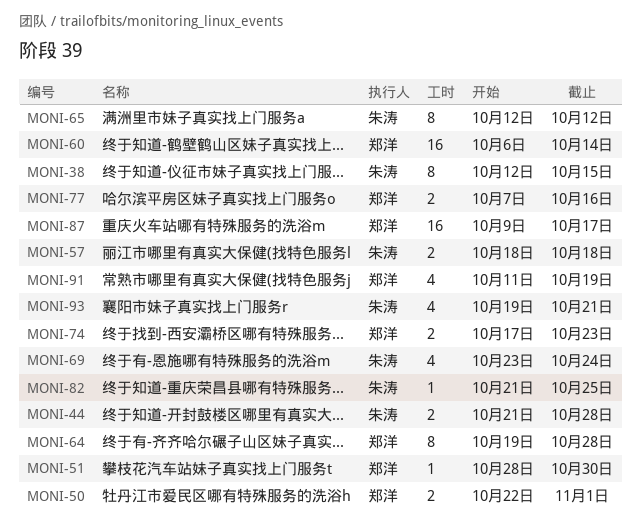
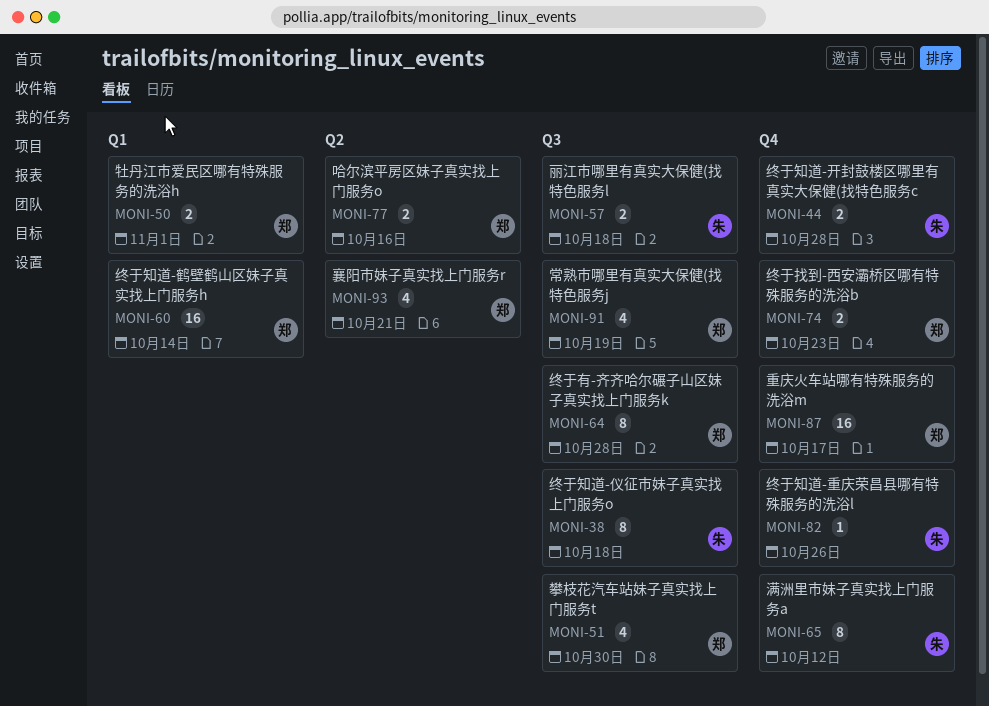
MONI-38, due: Oct 15 -> Oct 18
MONI-51, estimate: 1 -> 4
MONI-69: present -> none
MONI-82, due: Oct 25 -> Oct 26
MONI-93, owner: 朱涛 -> 郑洋

